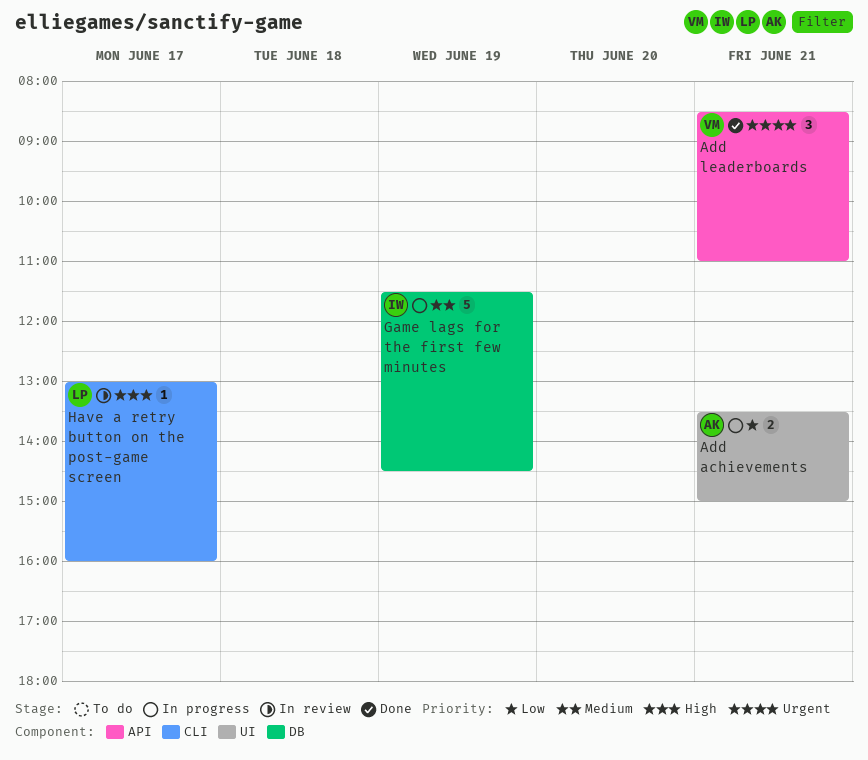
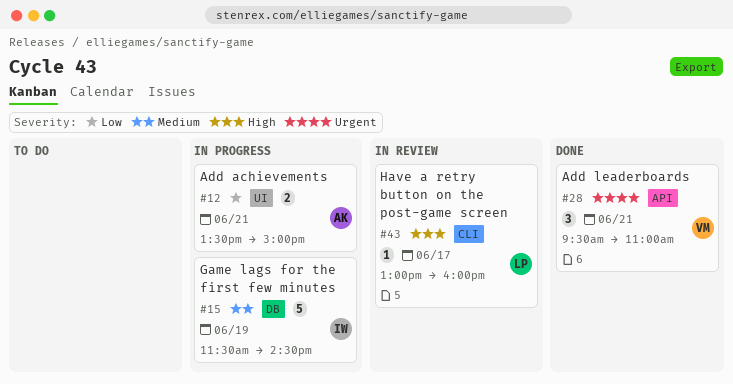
Add leaderboards, begins: 08:30 -> 09:30

